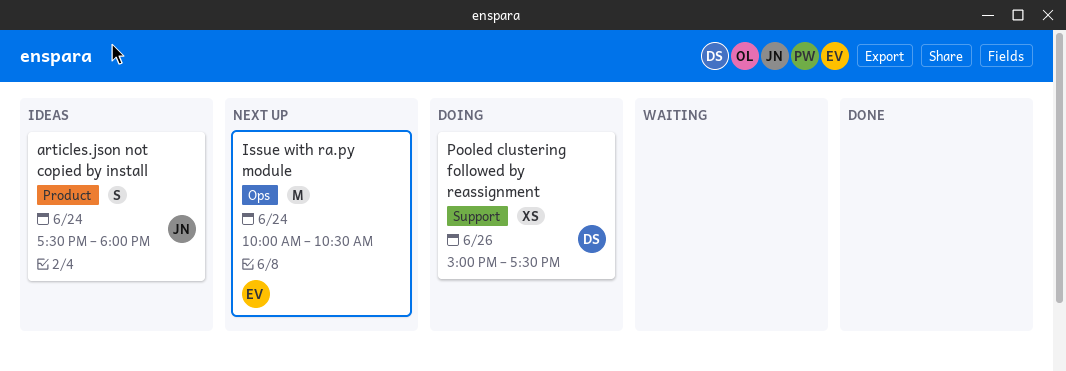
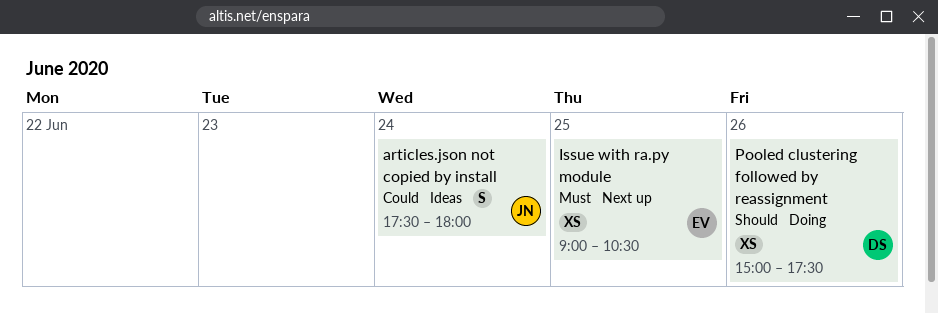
Issue with ra.py module, estimate: M -> XS
Issue with ra.py module, day: Jun 24 -> Jun 25
Issue with ra.py module, begins: 10:00 -> 09:00

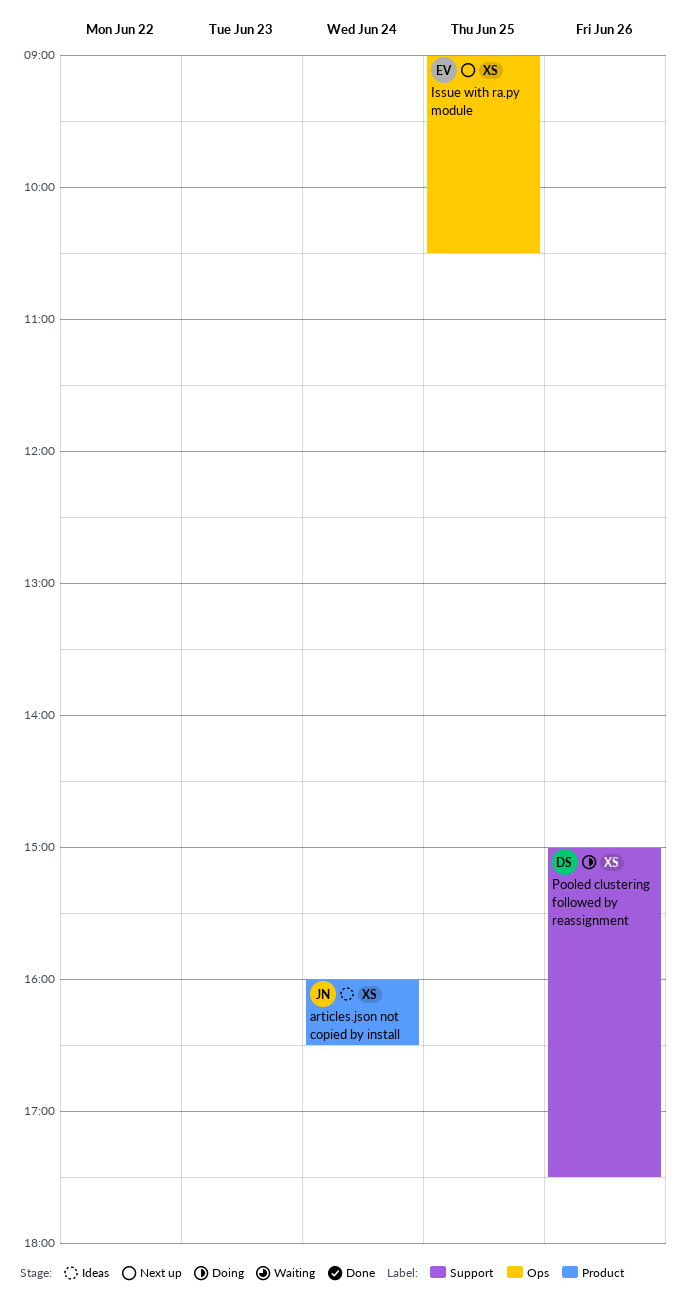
articles.json not copied by install, estimate: S -> XS
articles.json not copied by install, begins: 17:30 -> 16:00
articles.json not copied by install, ends: 18:00 -> 16:30

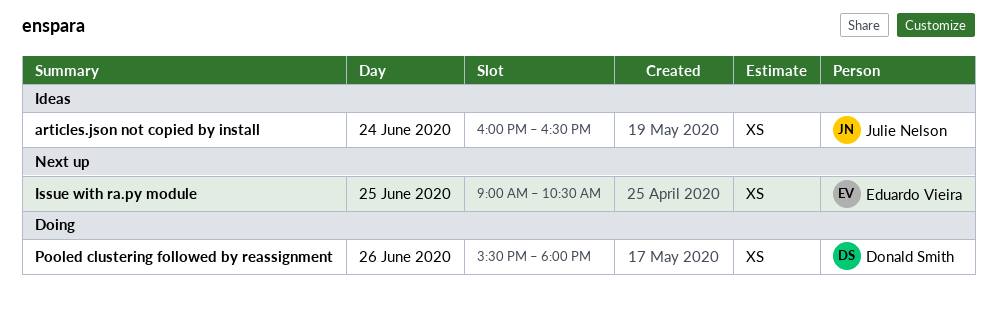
Pooled clustering followed by reassignment, begins: 15:00 -> 15:30
Pooled clustering followed by reassignment, ends: 17:30 -> 18:00

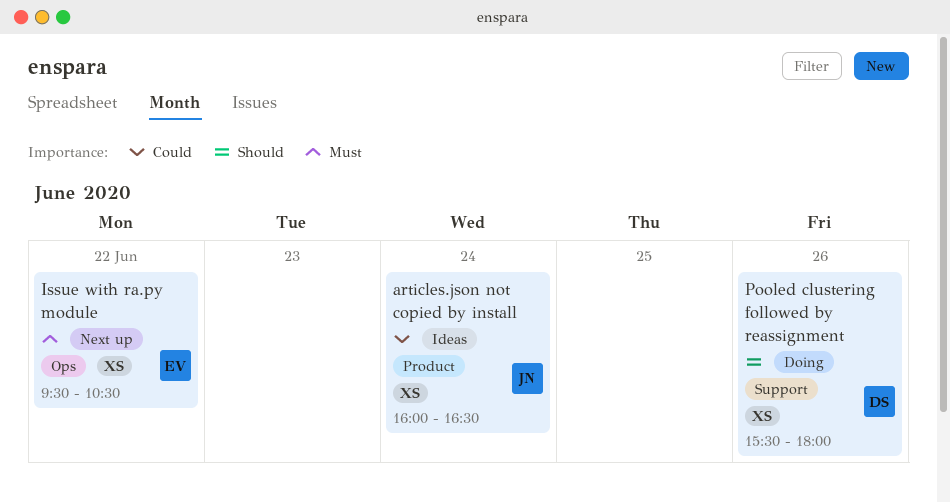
Issue with ra.py module, day: Jun 25 -> Jun 22
Issue with ra.py module, begins: 09:00 -> 09:30

